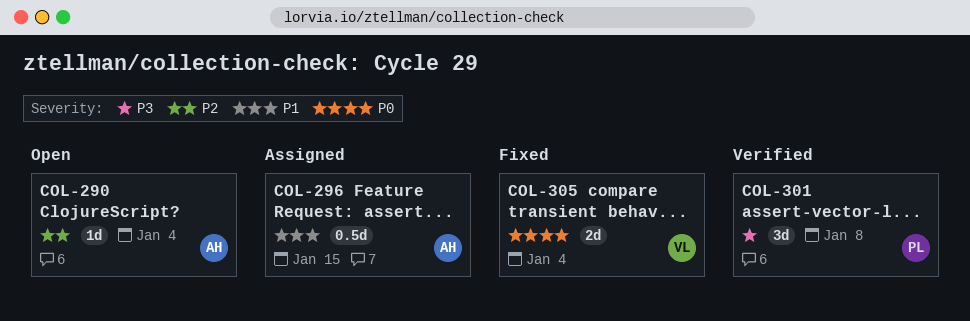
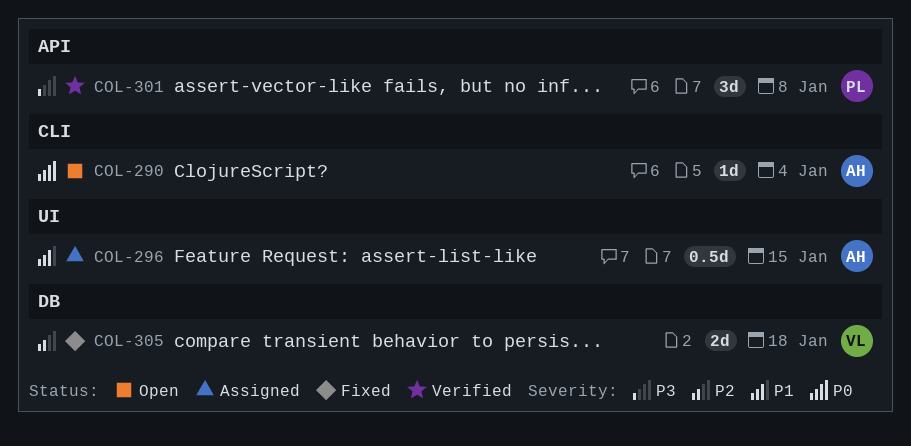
COL-290, priority: P2 -> P0
COL-305, priority: P0 -> P2
COL-305, due: Jan 4 -> Jan 18

